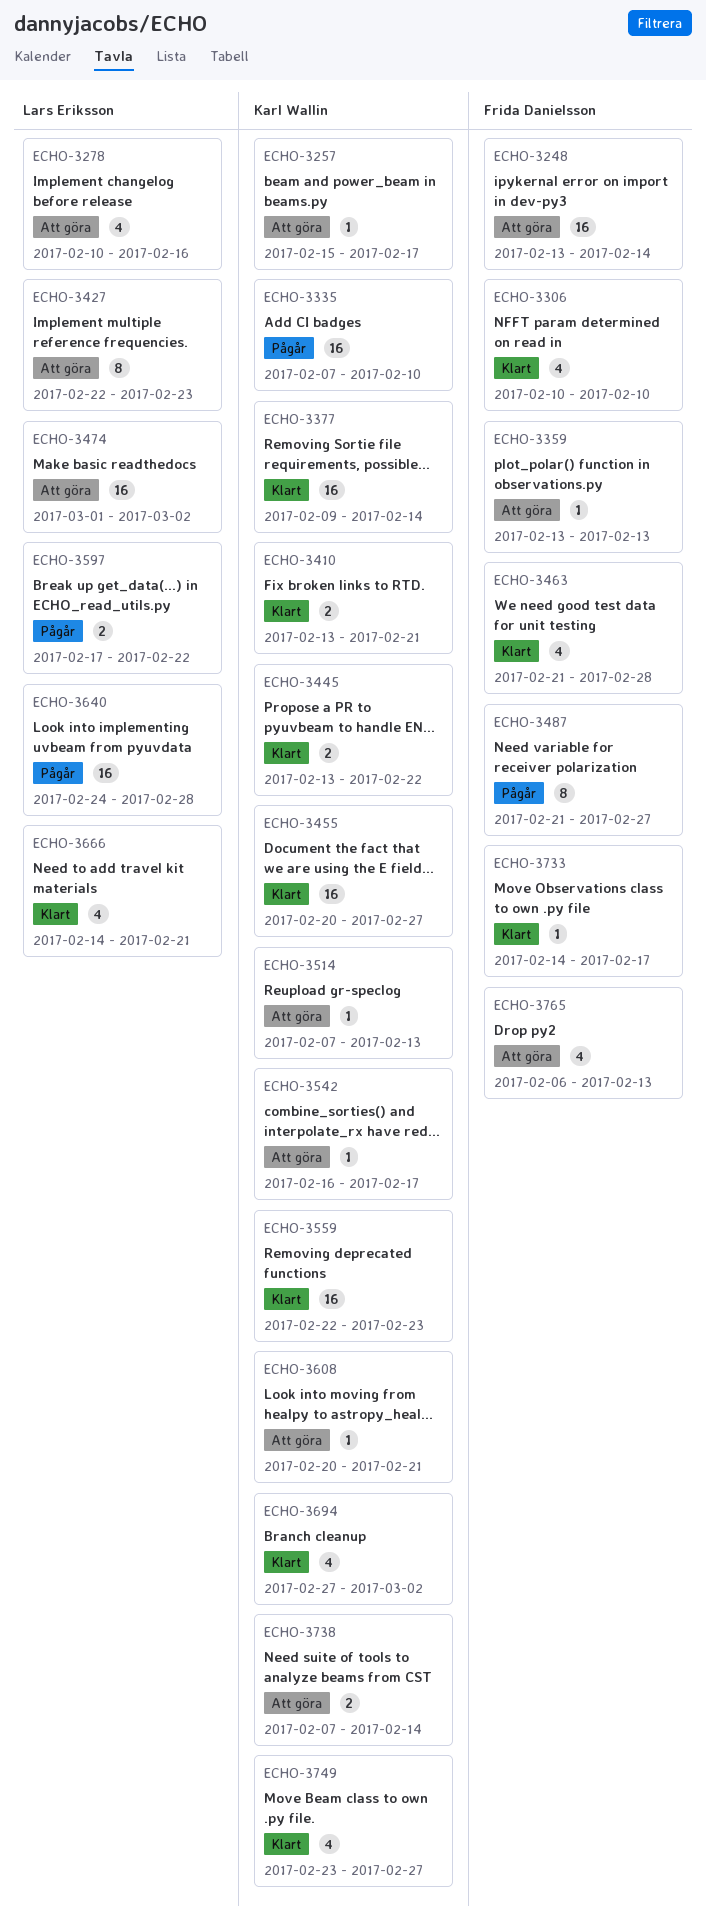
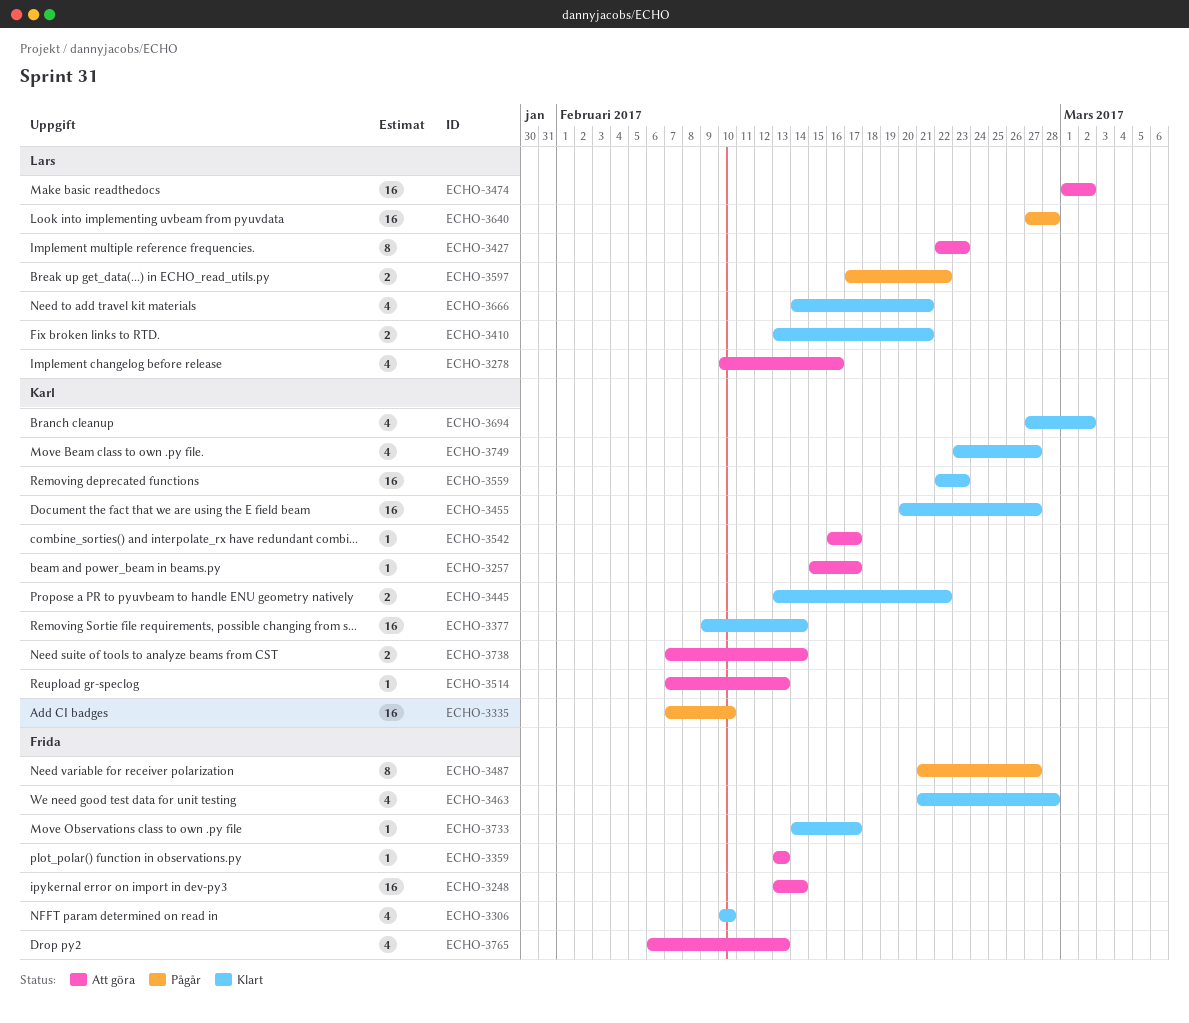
ECHO-3410, owner: Karl Wallin -> Lars Eriksson
ECHO-3608: present -> none
ECHO-3640, start: Feb 24 -> Feb 27

